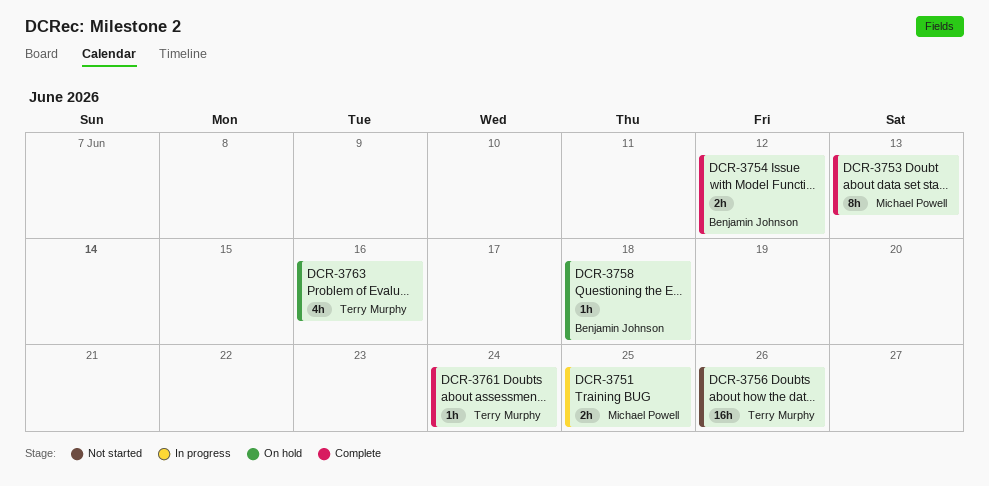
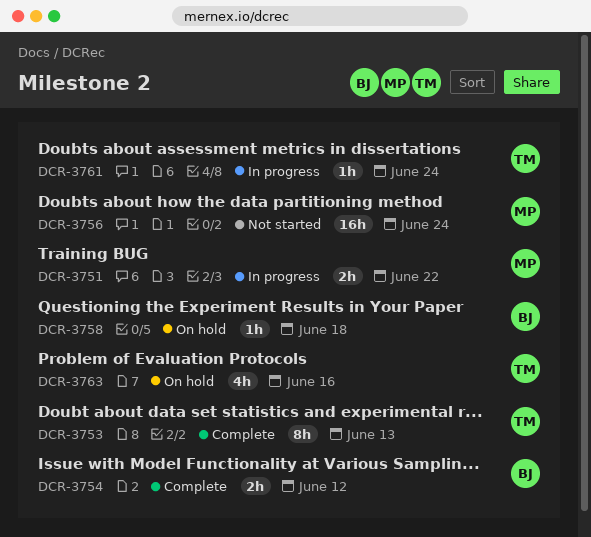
DCR-3751, due: Jun 25 -> Jun 22
DCR-3753, owner: Michael Powell -> Terry Murphy
DCR-3756, owner: Terry Murphy -> Michael Powell
DCR-3756, due: Jun 26 -> Jun 24
DCR-3761, status: Complete -> In progress

